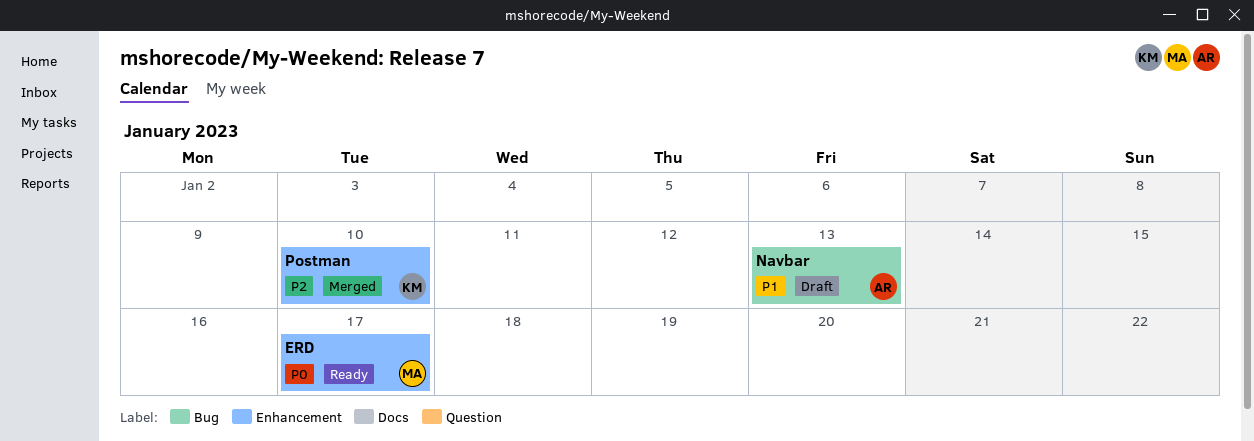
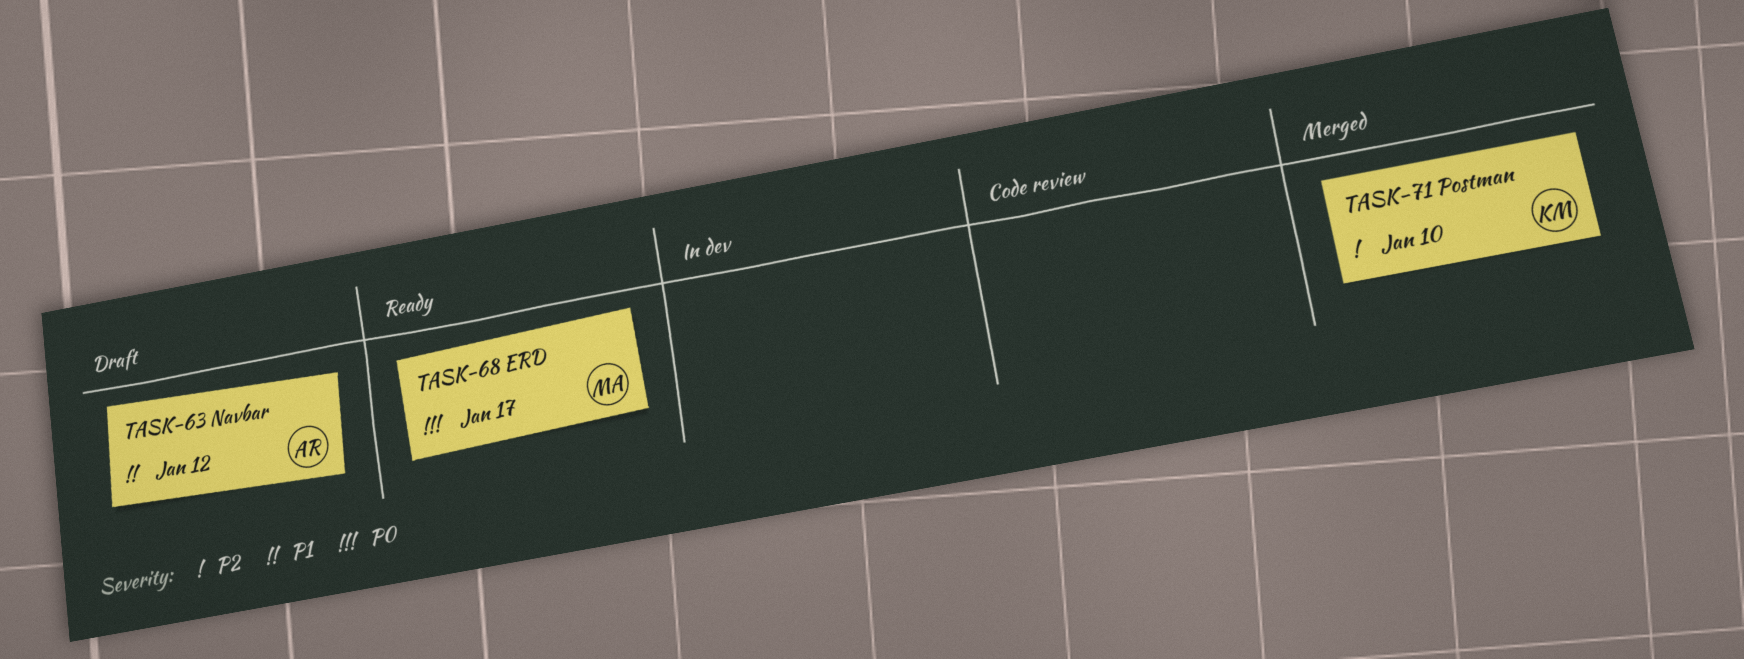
Navbar, due: Jan 13 -> Jan 12

